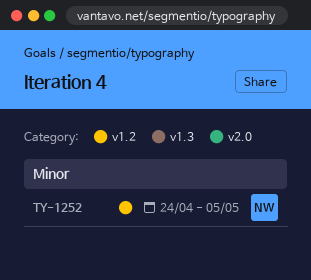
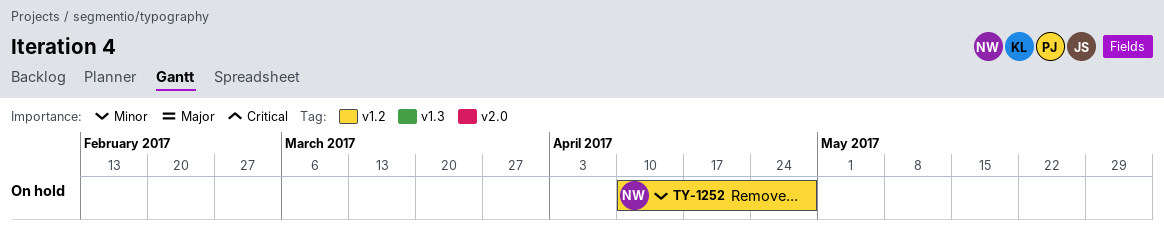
TY-1252, start: Apr 24 -> Apr 10
TY-1252, due: May 5 -> Apr 28

